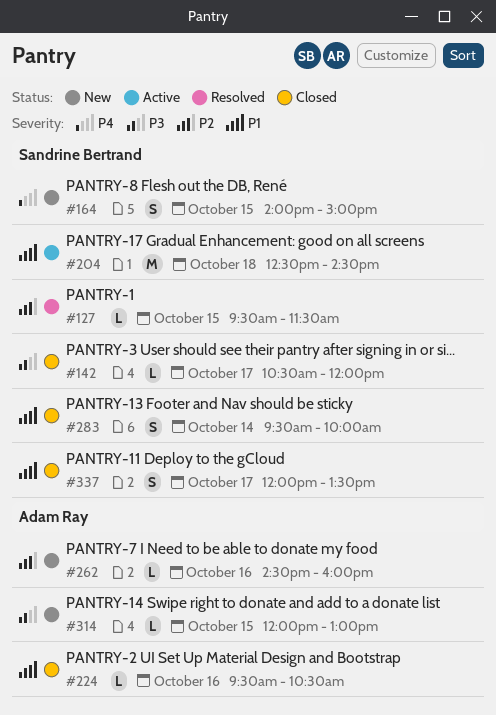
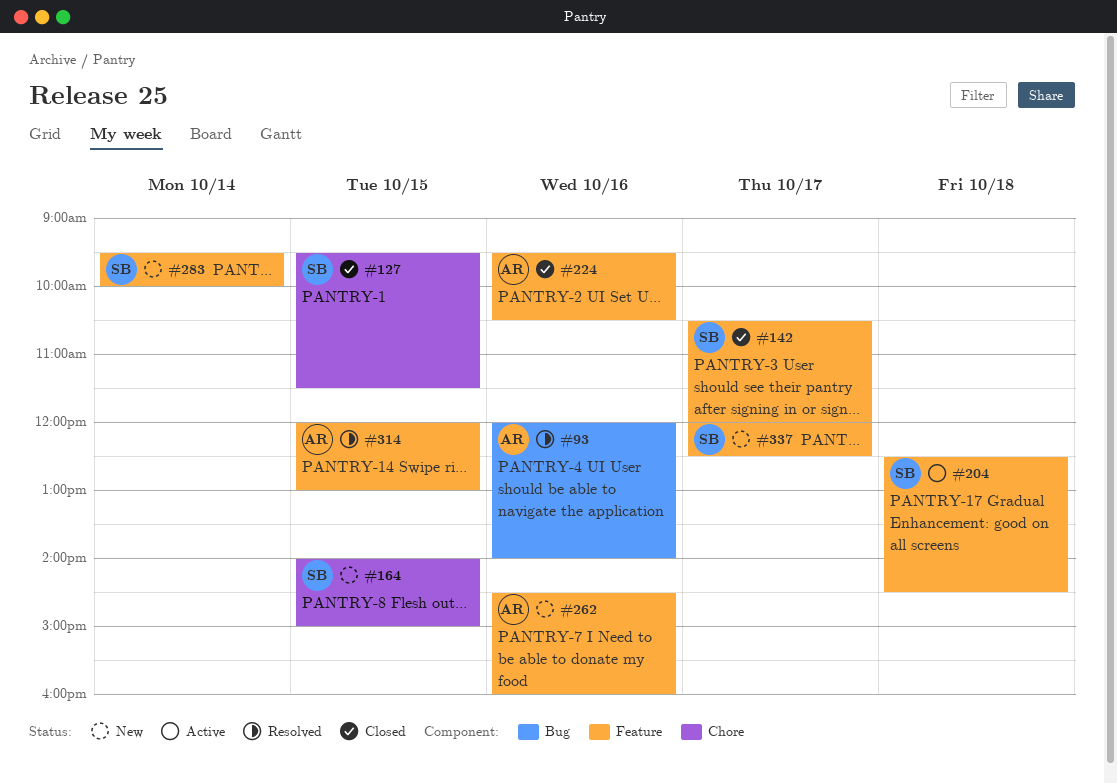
#93: none -> present
#127, status: Resolved -> Closed
#283, status: Closed -> New
#314, status: New -> Resolved
#337, status: Closed -> New
#337, ends: 13:30 -> 12:30

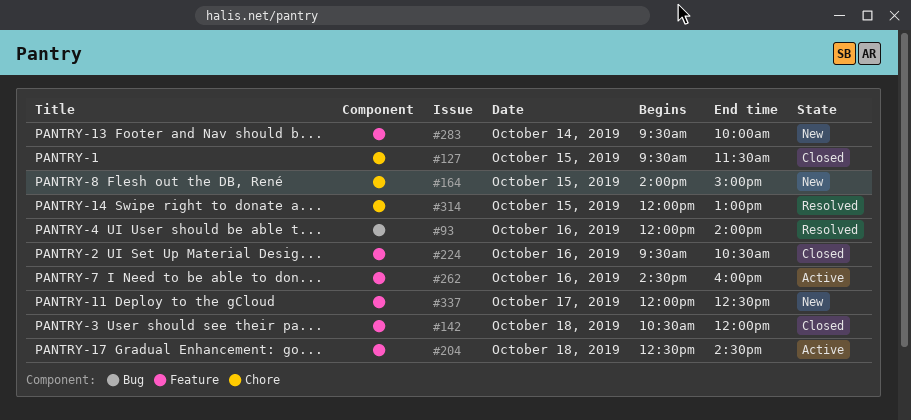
#142, day: Oct 17 -> Oct 18
#262, status: New -> Active
#314, label: Feature -> Chore

